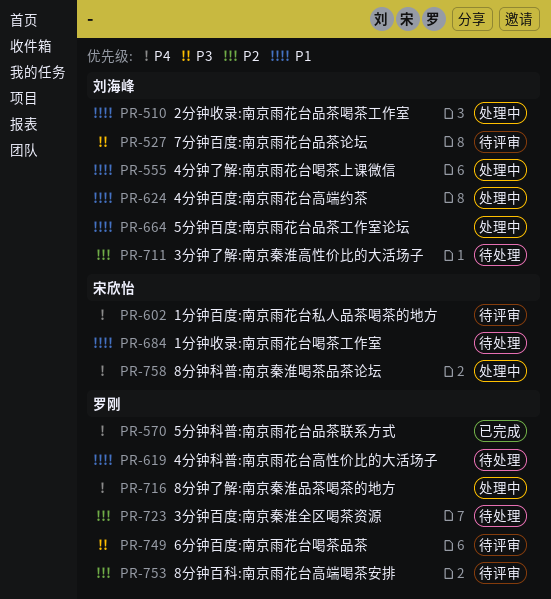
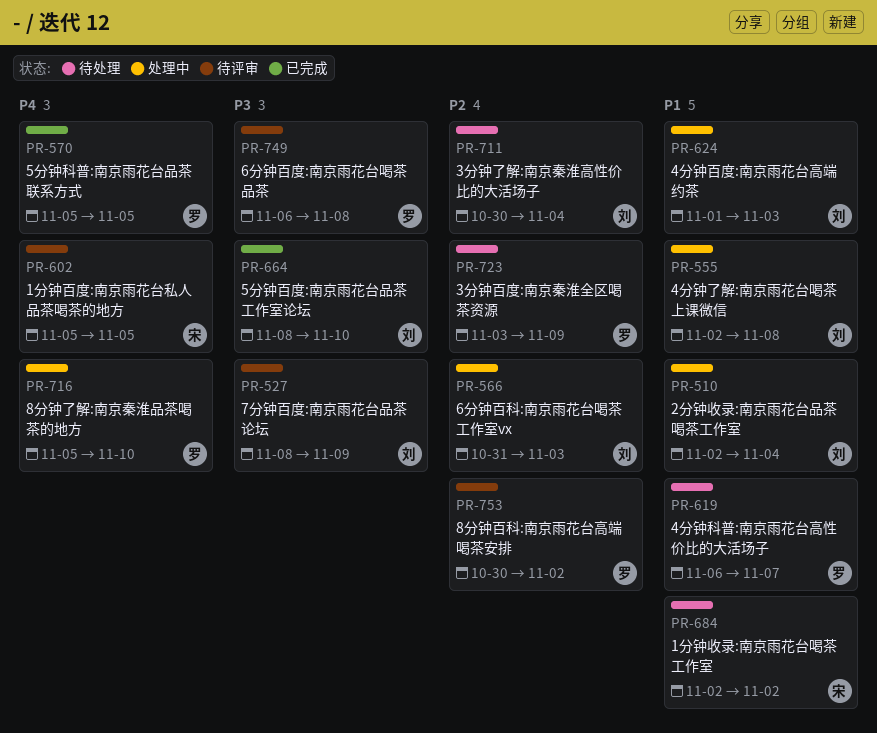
PR-566: none -> present
PR-664, status: 处理中 -> 已完成
PR-664, priority: P1 -> P3
PR-758: present -> none

